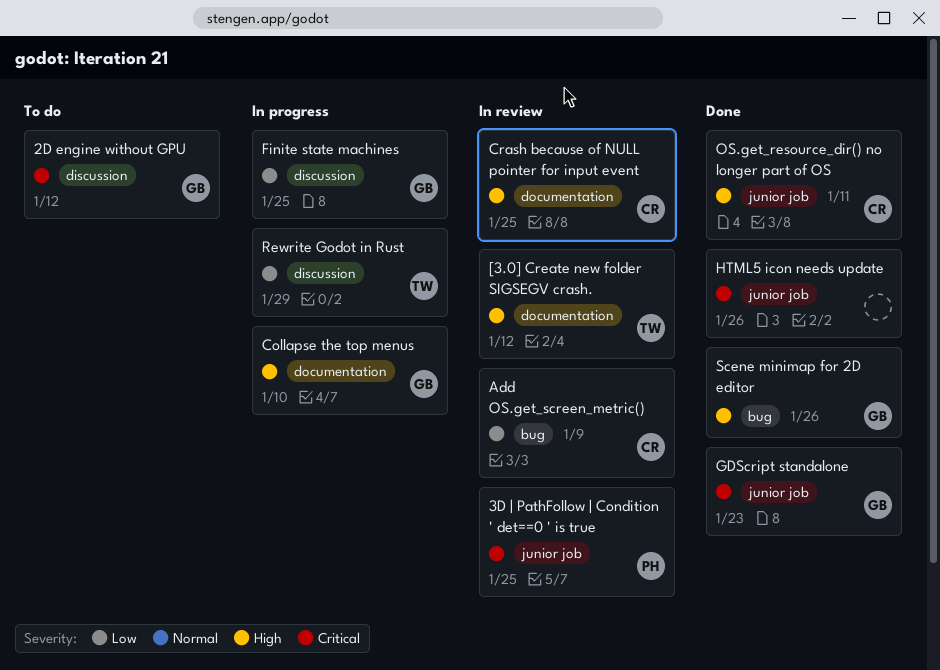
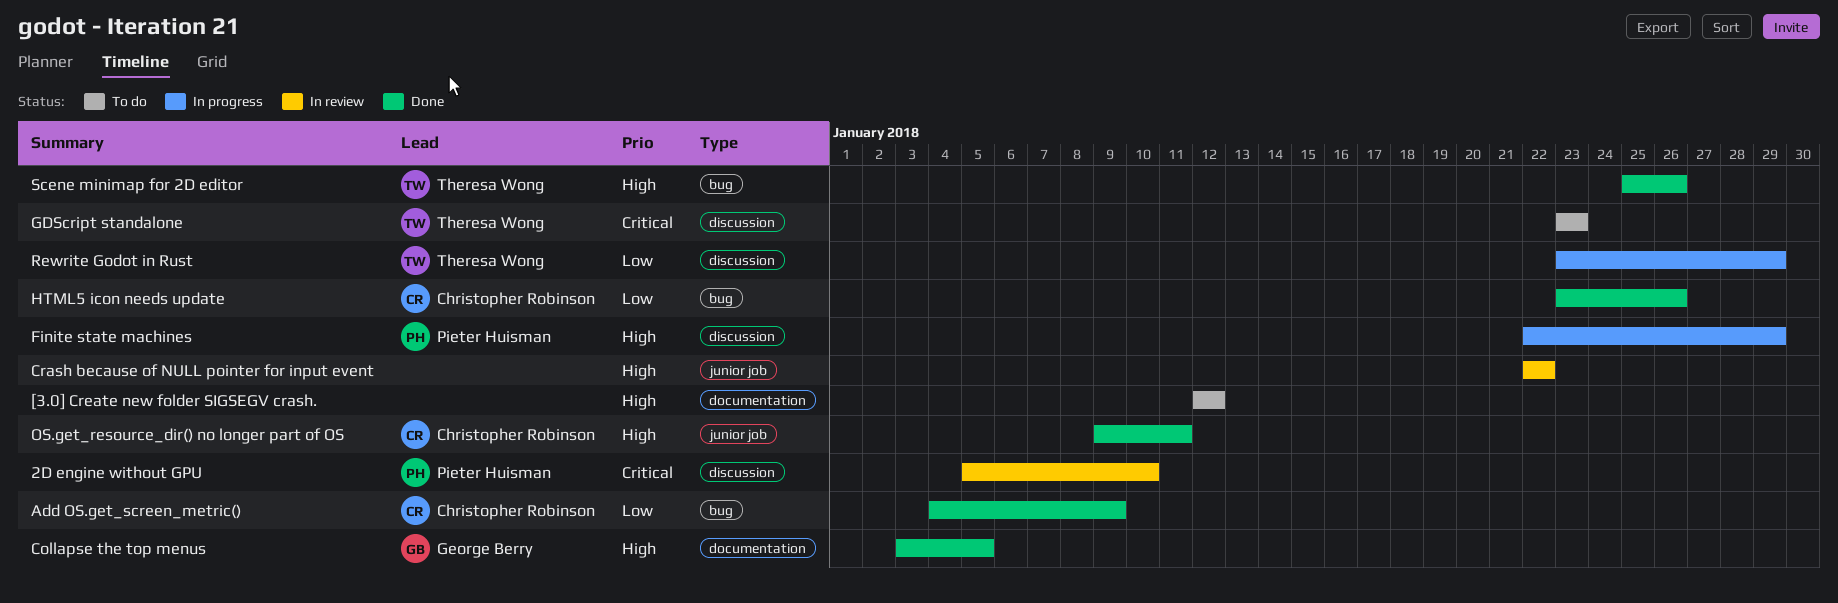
2D engine without GPU, status: To do -> In review
2D engine without GPU, owner: George Berry -> Pieter Huisman
2D engine without GPU, due: Jan 12 -> Jan 10
3D | PathFollow | Condition ' det==0 ' is true: present -> none
[3.0] Create new folder SIGSEGV crash., status: In review -> To do
[3.0] Create new folder SIGSEGV crash., owner: Theresa Wong -> none
Add OS.get_screen_metric(), status: In review -> Done
Collapse the top menus, status: In progress -> Done
Collapse the top menus, due: Jan 10 -> Jan 5
Crash because of NULL pointer for input event, owner: Christopher Robinson -> none
Crash because of NULL pointer for input event, label: documentation -> junior job
Crash because of NULL pointer for input event, due: Jan 25 -> Jan 22
Finite state machines, owner: George Berry -> Pieter Huisman
Finite state machines, priority: Low -> High
Finite state machines, due: Jan 25 -> Jan 29
GDScript standalone, status: Done -> To do
GDScript standalone, owner: George Berry -> Theresa Wong
GDScript standalone, label: junior job -> discussion
HTML5 icon needs update, owner: none -> Christopher Robinson
HTML5 icon needs update, priority: Critical -> Low
HTML5 icon needs update, label: junior job -> bug
Scene minimap for 2D editor, owner: George Berry -> Theresa Wong

